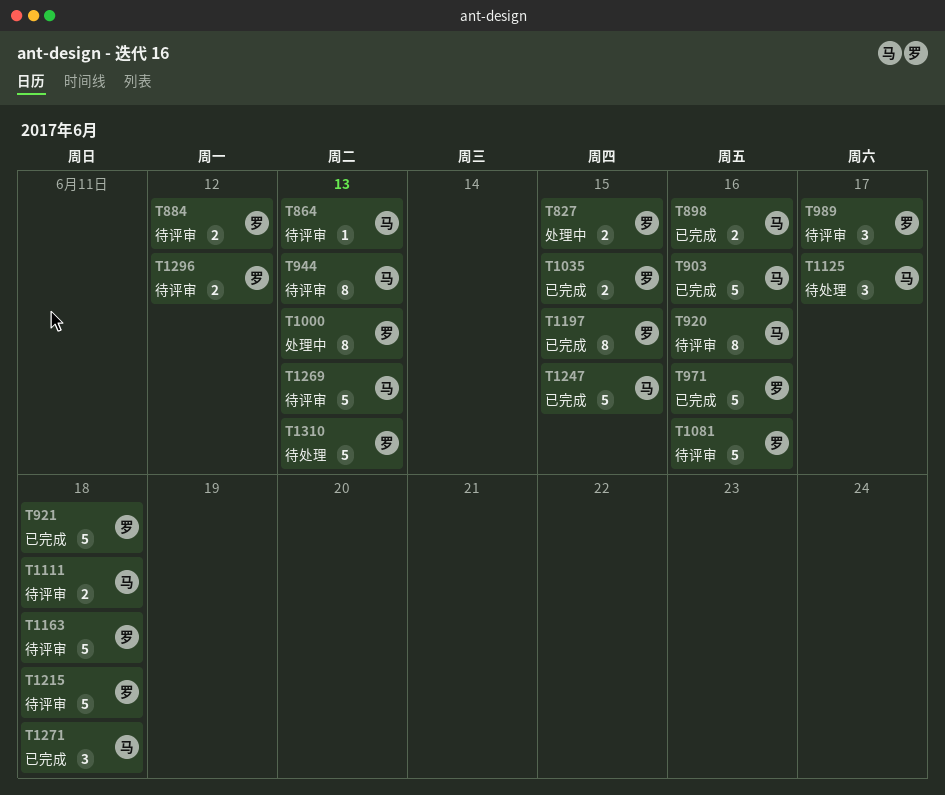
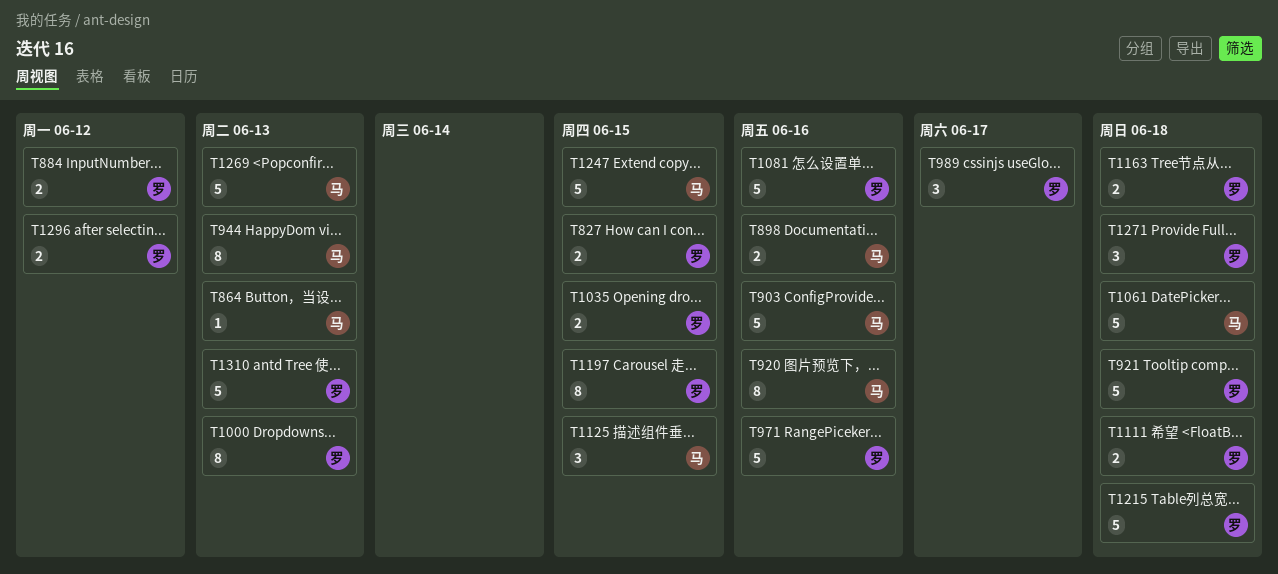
T1061: none -> present
T1111, owner: 马 -> 罗
T1125, due: Jun 17 -> Jun 15
T1163, estimate: 5 -> 2
T1271, owner: 马 -> 罗

